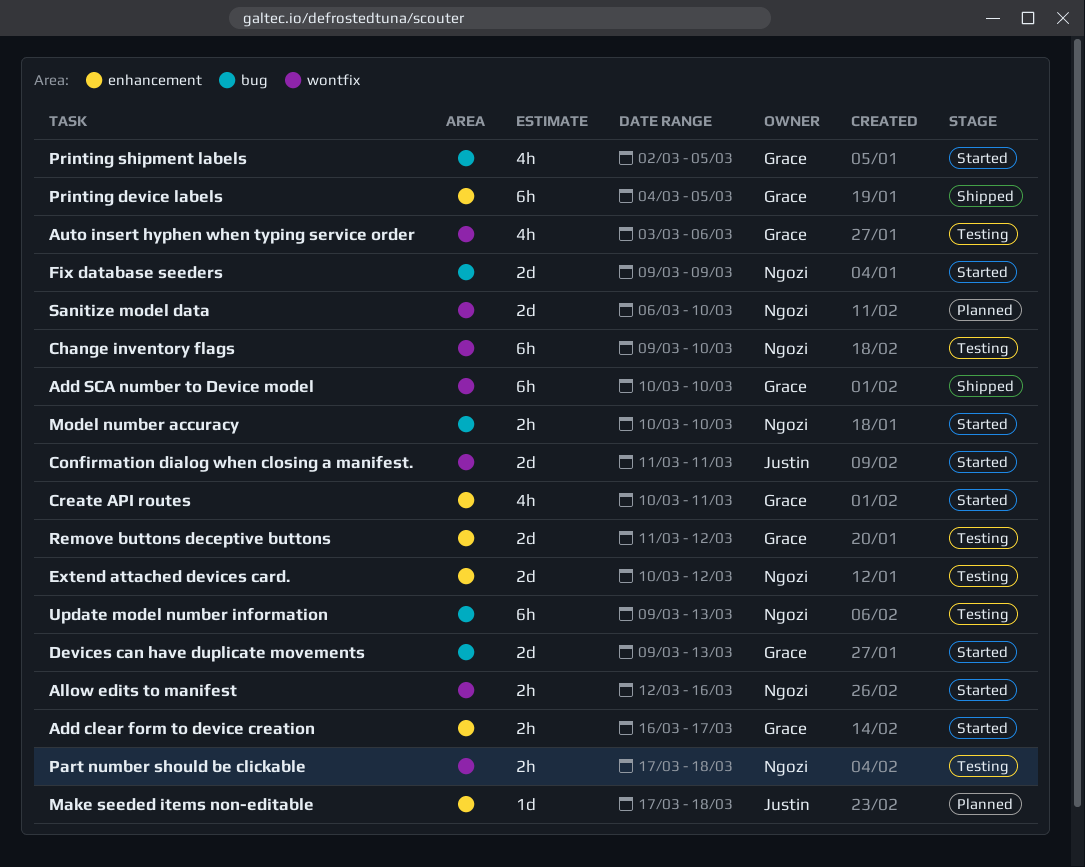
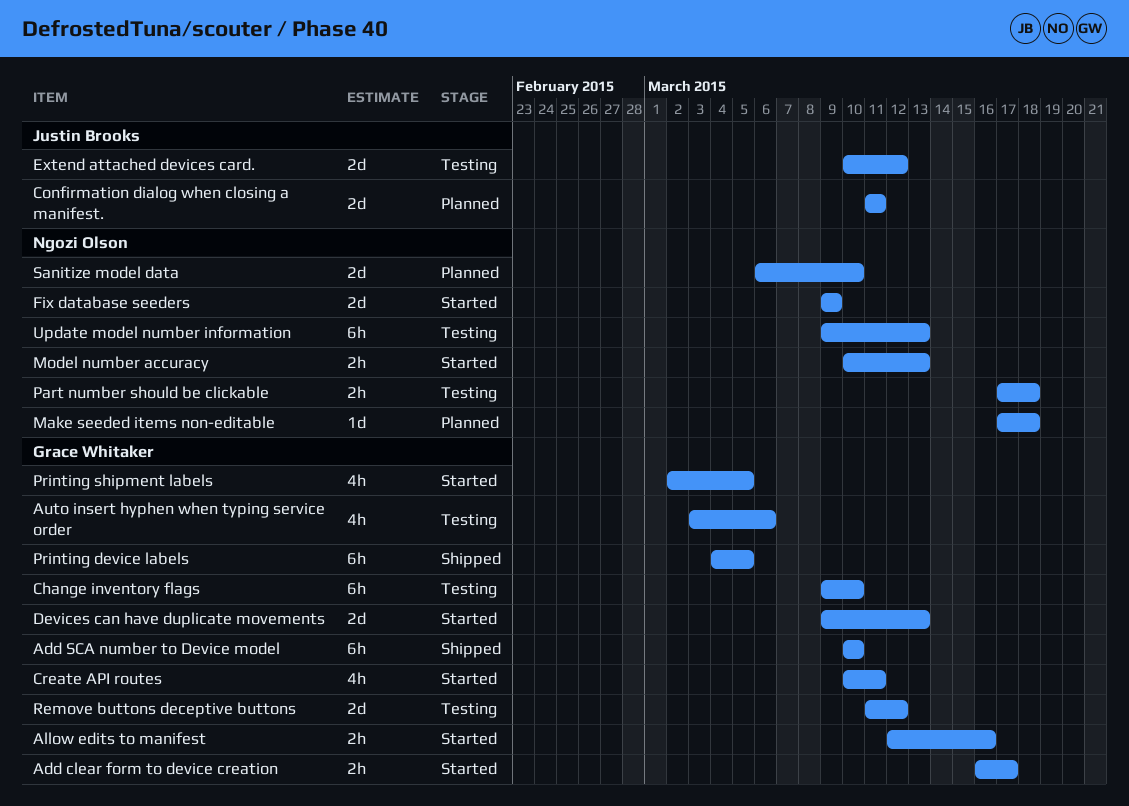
Allow edits to manifest, owner: Ngozi Olson -> Grace Whitaker
Change inventory flags, owner: Ngozi Olson -> Grace Whitaker
Confirmation dialog when closing a manifest., status: Started -> Planned
Extend attached devices card., owner: Ngozi Olson -> Justin Brooks
Make seeded items non-editable, owner: Justin Brooks -> Ngozi Olson
Model number accuracy, due: Mar 10 -> Mar 13

